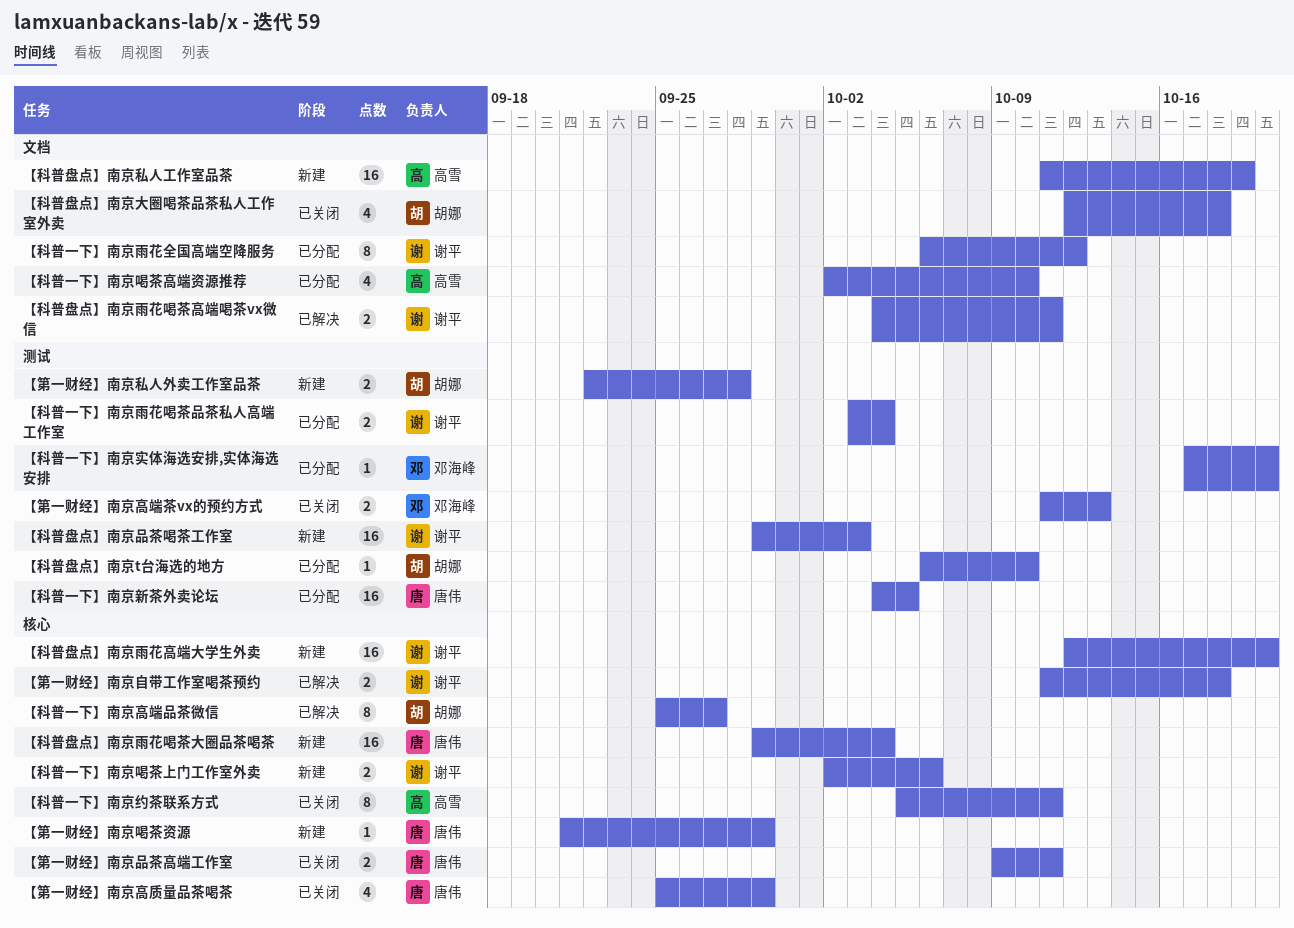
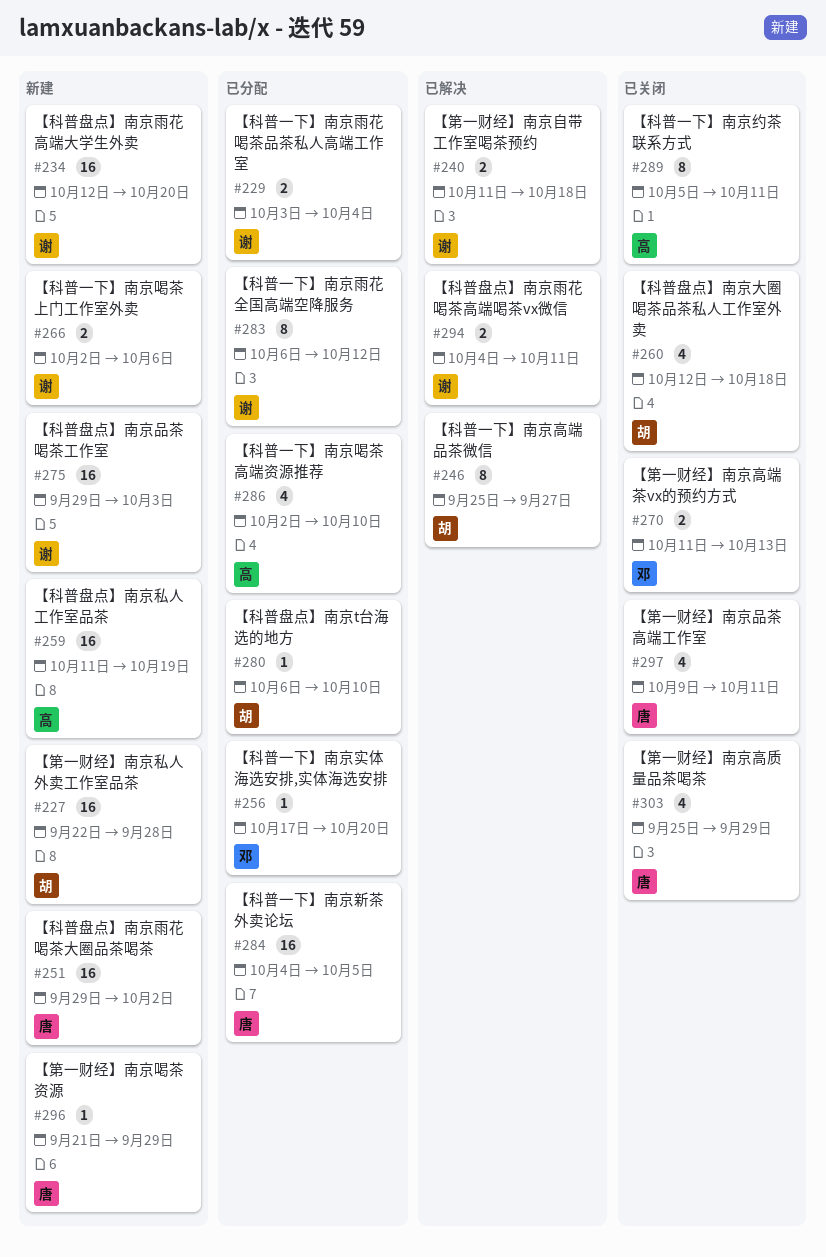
【科普盘点】南京雨花喝茶大圈品茶喝茶, due: Oct 4 -> Oct 2
【第一财经】南京品茶高端工作室, estimate: 2 -> 4
【第一财经】南京私人外卖工作室品茶, estimate: 2 -> 16

